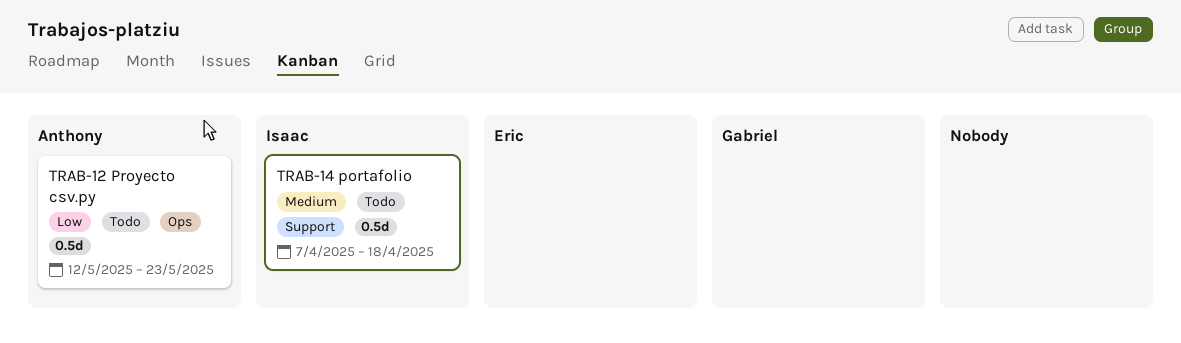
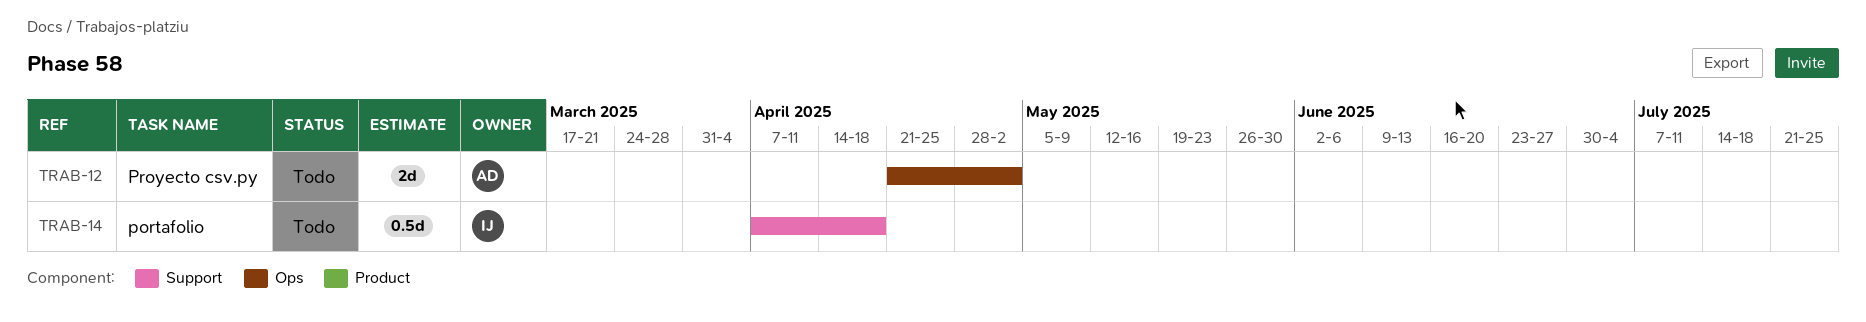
TRAB-12, estimate: 0.5d -> 2d
TRAB-12, start: May 12 -> Apr 21
TRAB-12, due: May 23 -> May 2

